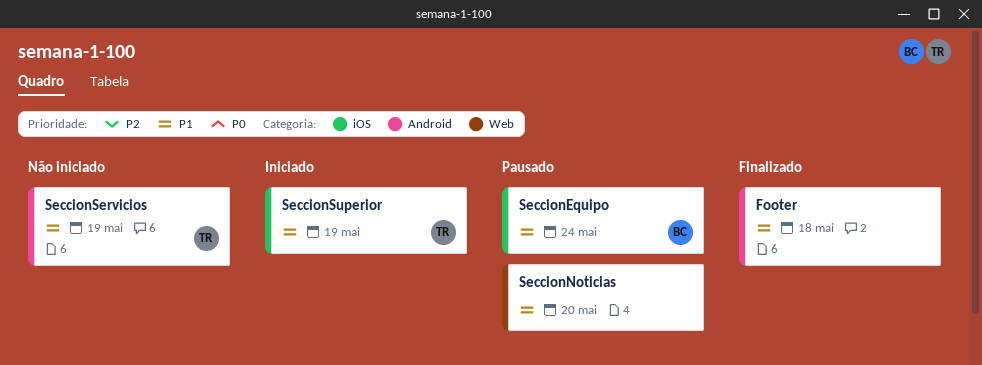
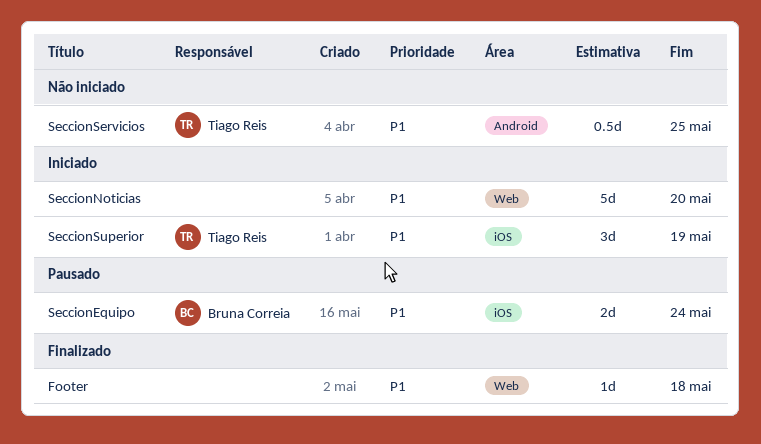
Footer, label: Android -> Web
SeccionNoticias, status: Pausado -> Iniciado
SeccionServicios, due: May 19 -> May 25

